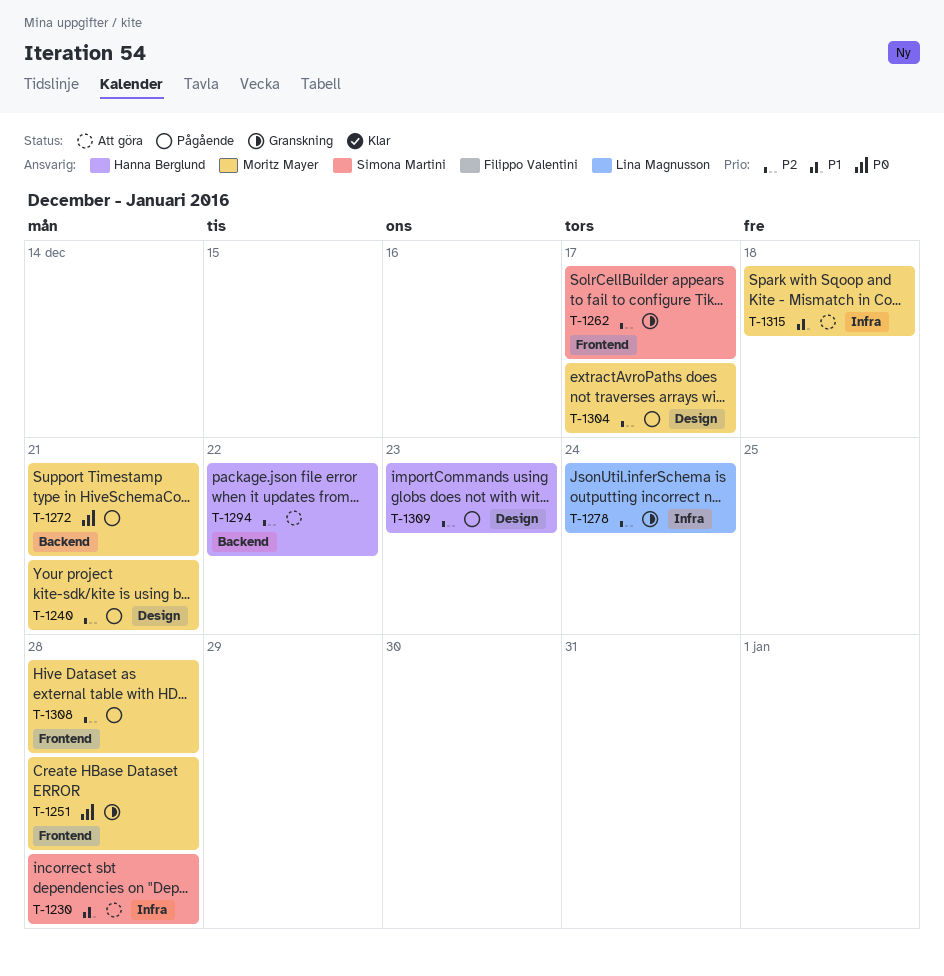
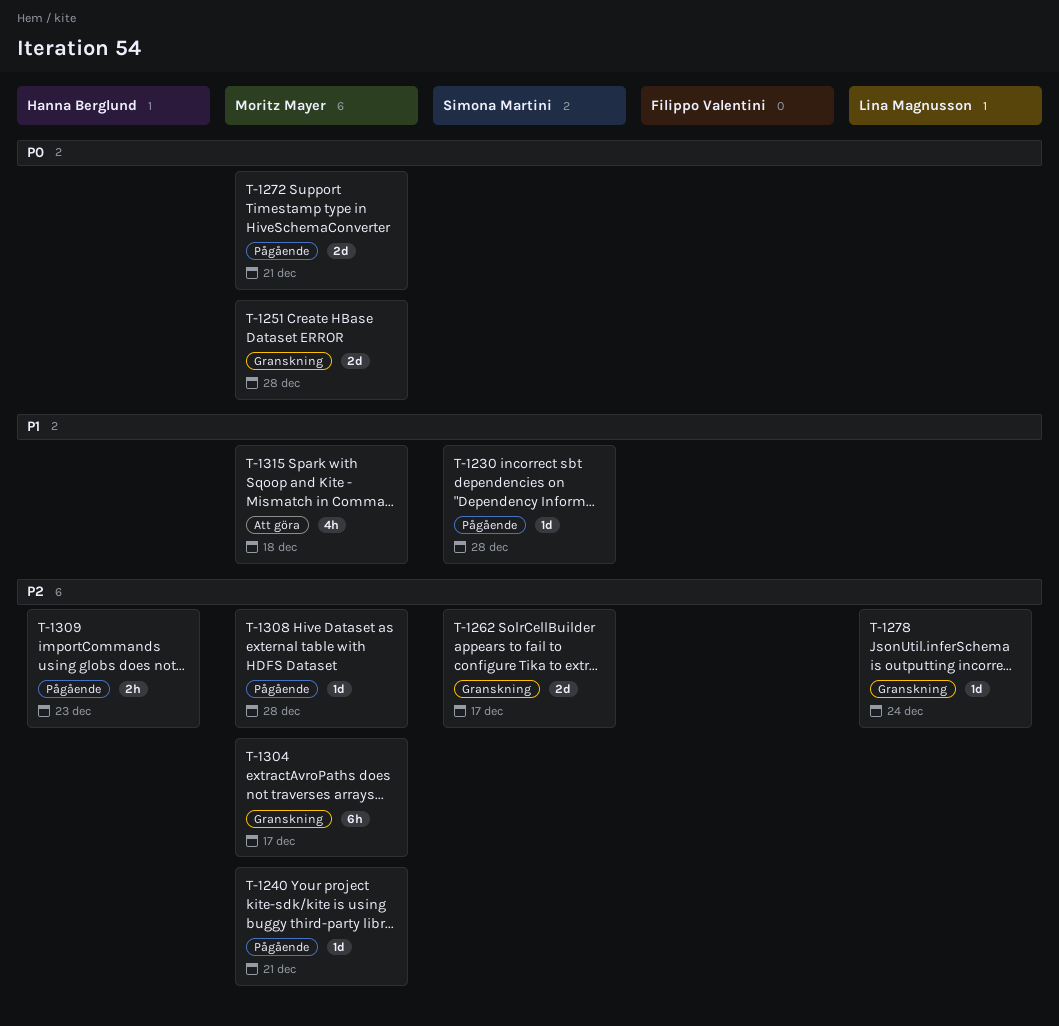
T-1230, status: Att göra -> Pågående
T-1294: present -> none
T-1304, status: Pågående -> Granskning

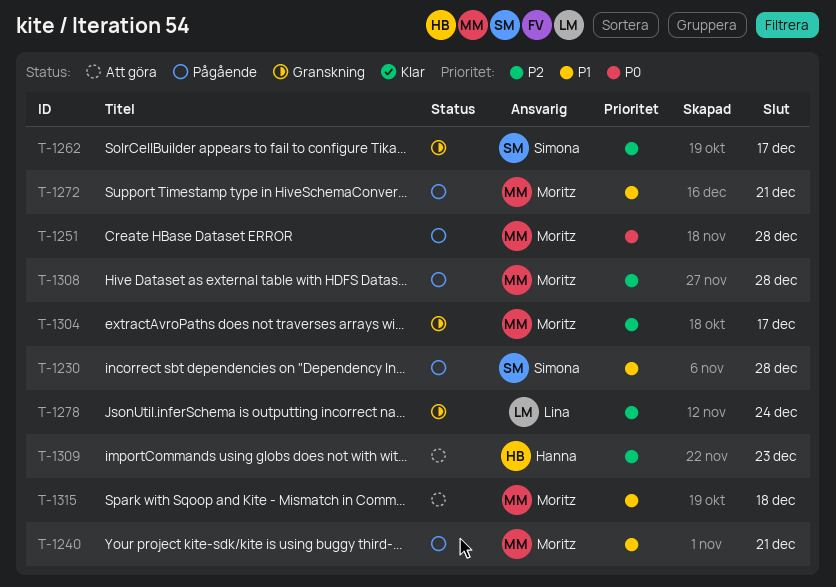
T-1240, priority: P2 -> P1
T-1251, status: Granskning -> Pågående
T-1272, priority: P0 -> P1
T-1309, status: Pågående -> Att göra

